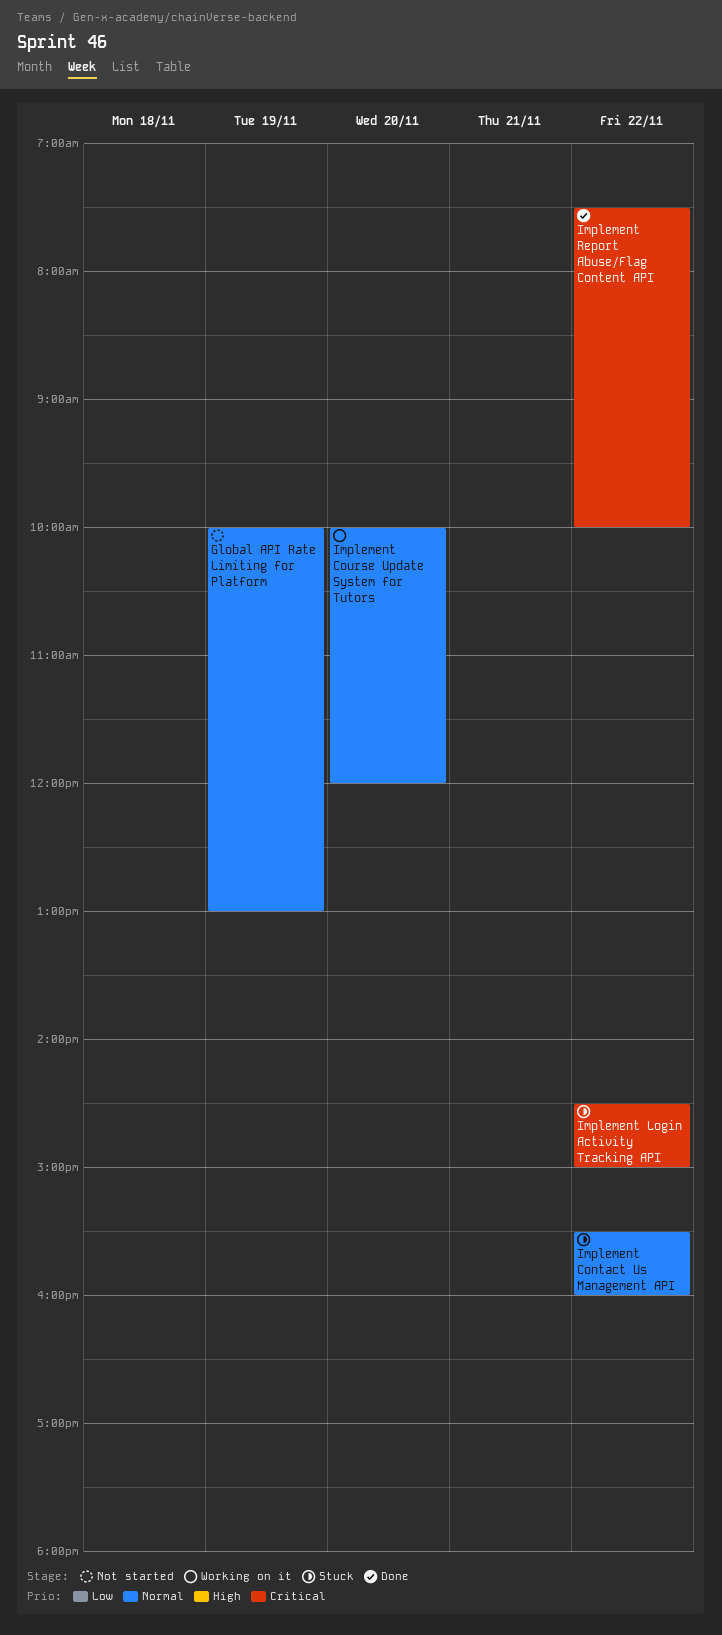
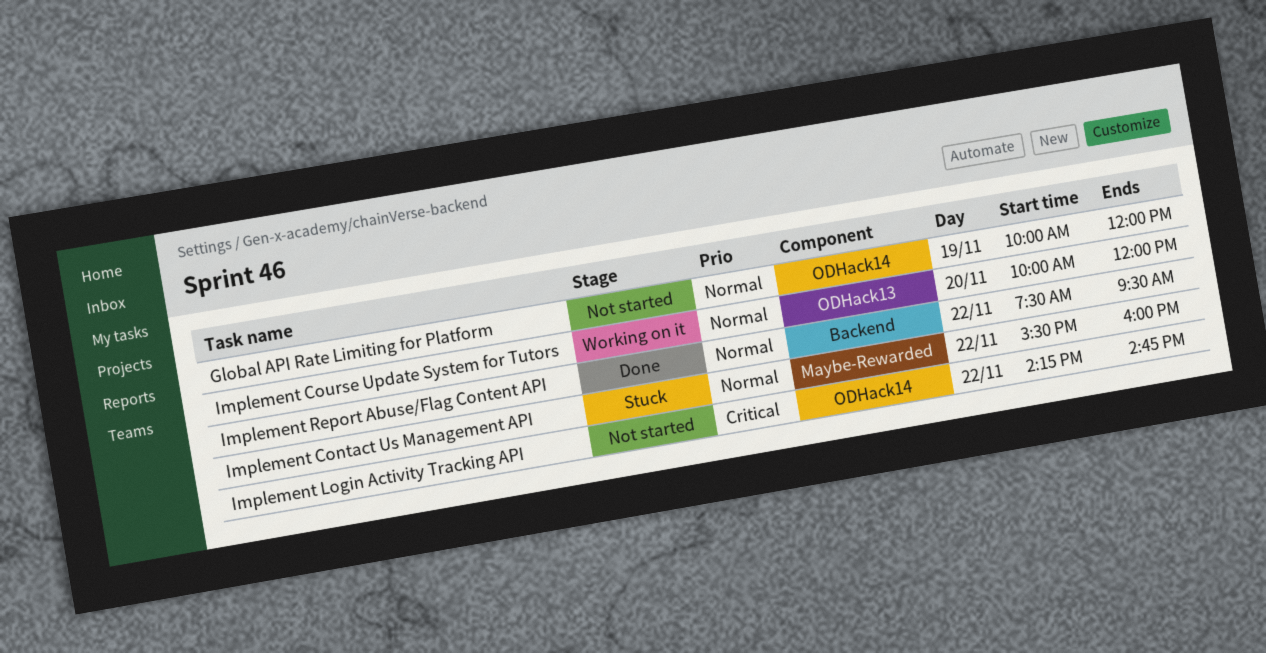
Global API Rate Limiting for Platform, ends: 13:00 -> 12:00
Implement Login Activity Tracking API, status: Stuck -> Not started
Implement Login Activity Tracking API, begins: 14:30 -> 14:15
Implement Login Activity Tracking API, ends: 15:00 -> 14:45
Implement Report Abuse/Flag Content API, priority: Critical -> Normal
Implement Report Abuse/Flag Content API, ends: 10:00 -> 09:30

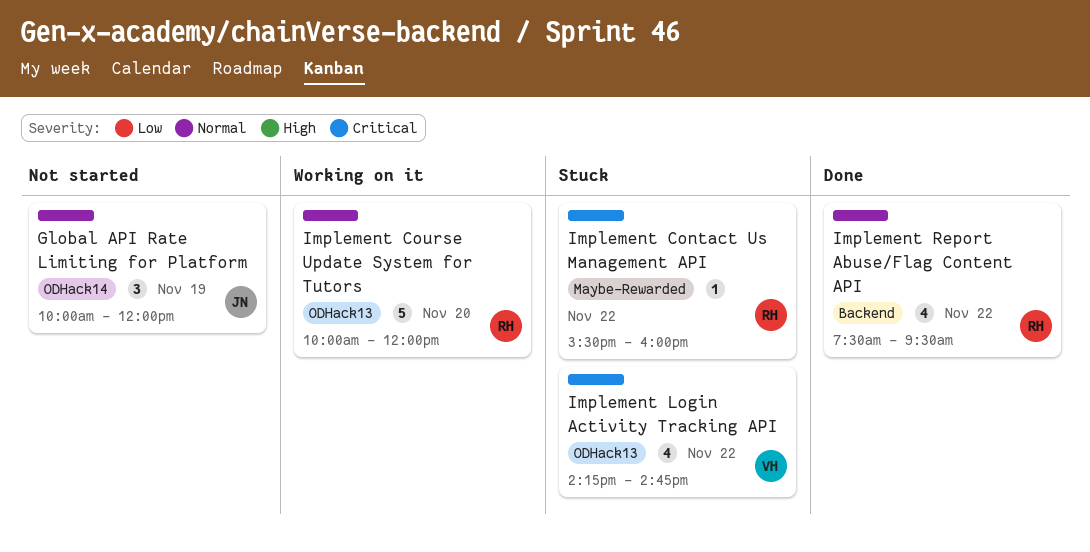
Implement Contact Us Management API, priority: Normal -> Critical
Implement Login Activity Tracking API, status: Not started -> Stuck
Implement Login Activity Tracking API, label: ODHack14 -> ODHack13

